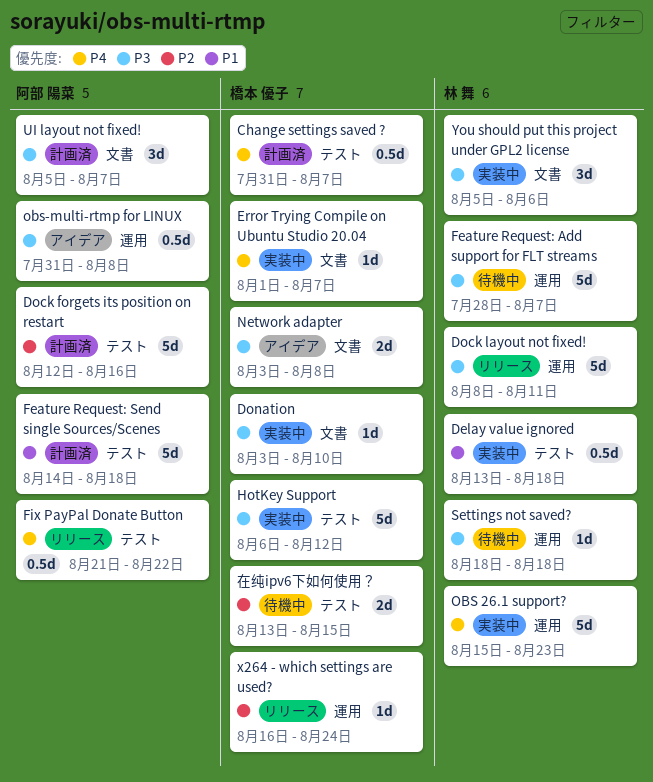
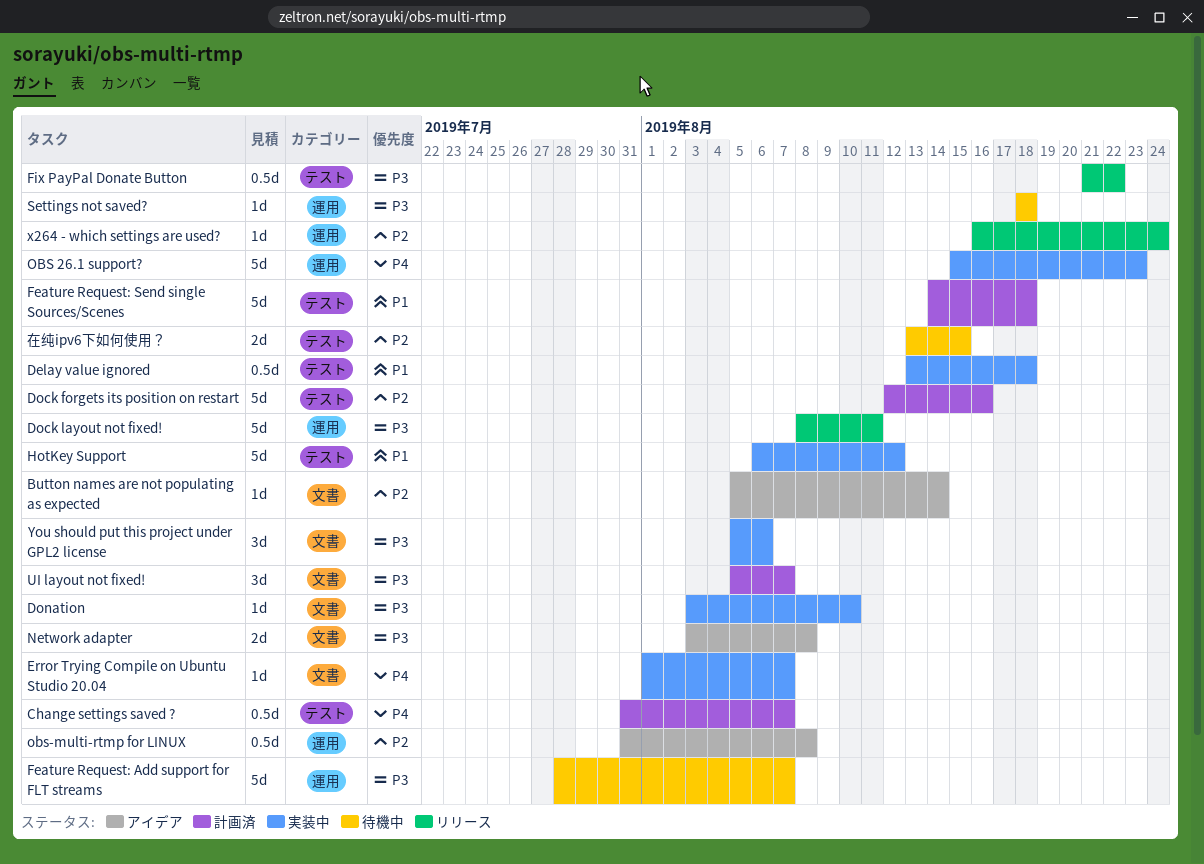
Button names are not populating as expected: none -> present
Fix PayPal Donate Button, priority: P4 -> P3
HotKey Support, priority: P3 -> P1
obs-multi-rtmp for LINUX, priority: P3 -> P2

